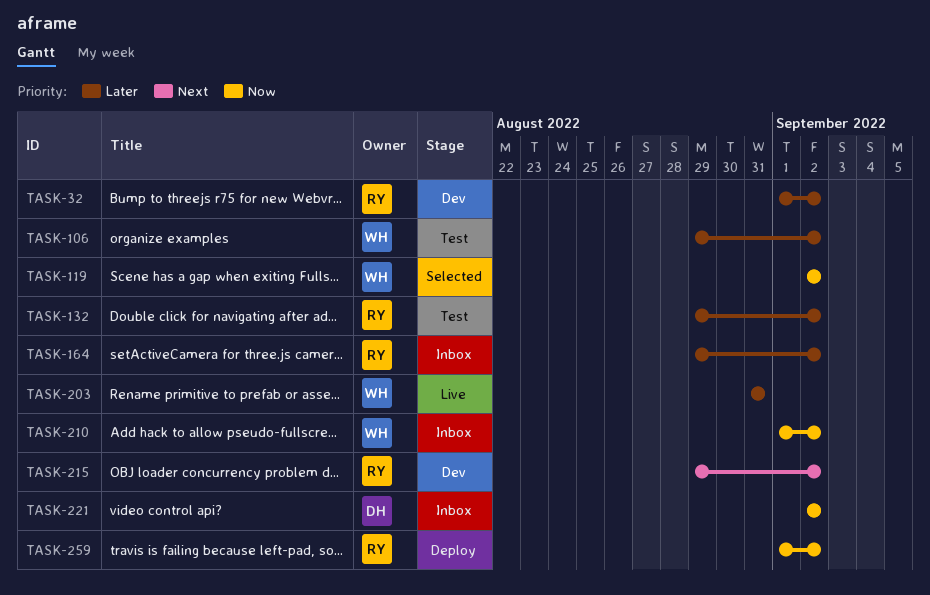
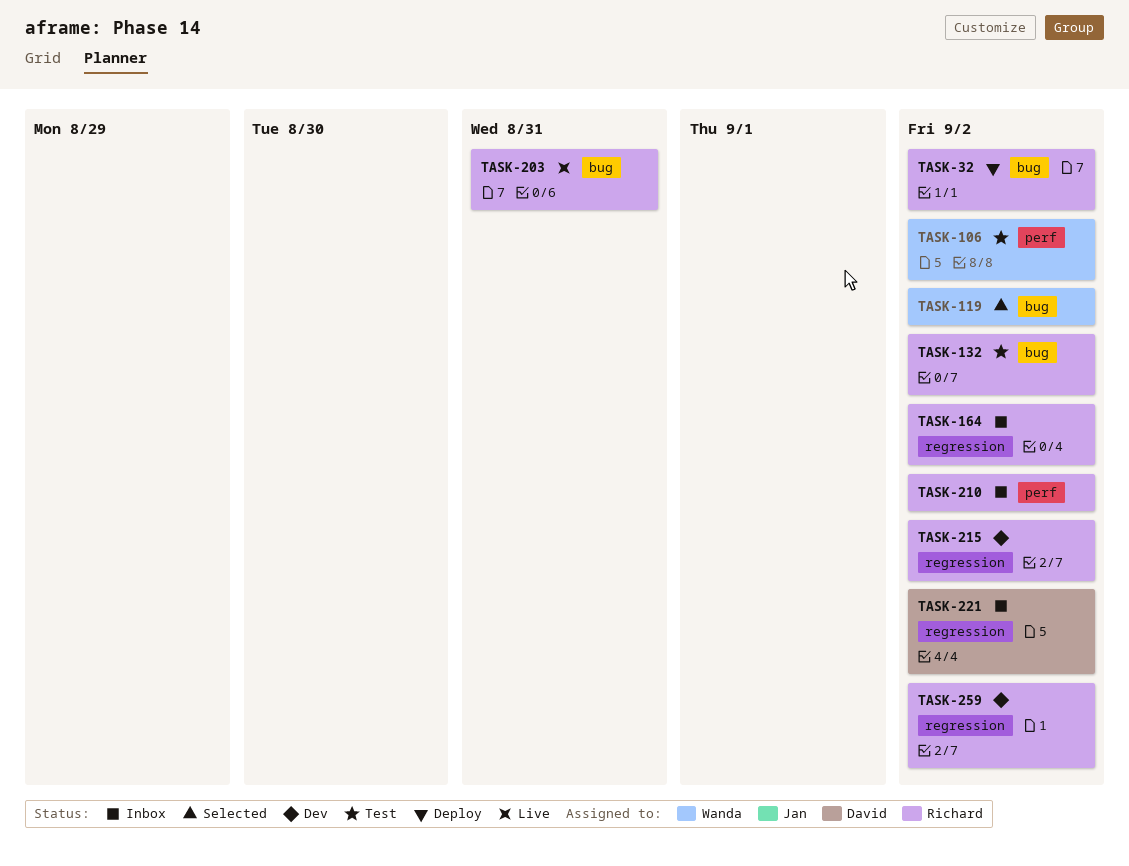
TASK-32, status: Dev -> Deploy
TASK-203, owner: Wanda -> Richard
TASK-210, owner: Wanda -> Richard
TASK-259, status: Deploy -> Dev

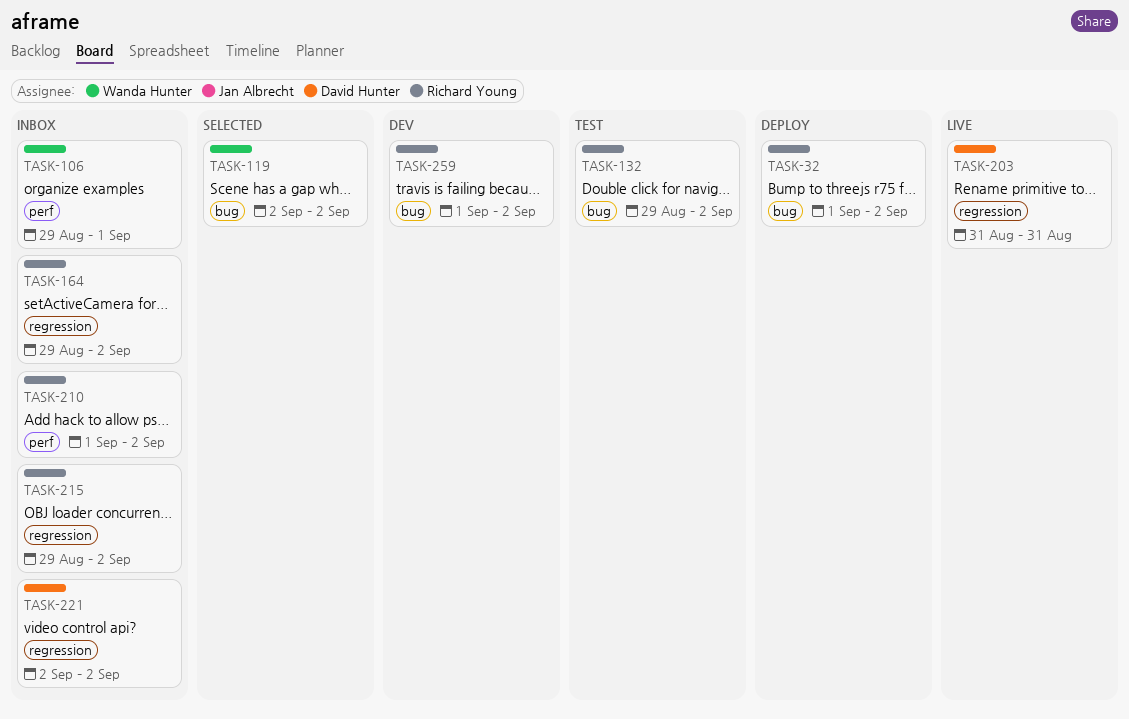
TASK-106, status: Test -> Inbox
TASK-106, due: Sep 2 -> Sep 1
TASK-203, owner: Richard Young -> David Hunter
TASK-203, label: bug -> regression
TASK-215, status: Dev -> Inbox
TASK-259, label: regression -> bug

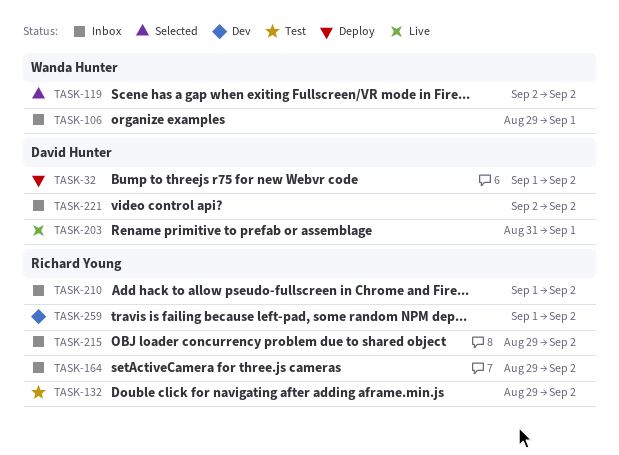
TASK-32, owner: Richard Young -> David Hunter
TASK-203, due: Aug 31 -> Sep 1

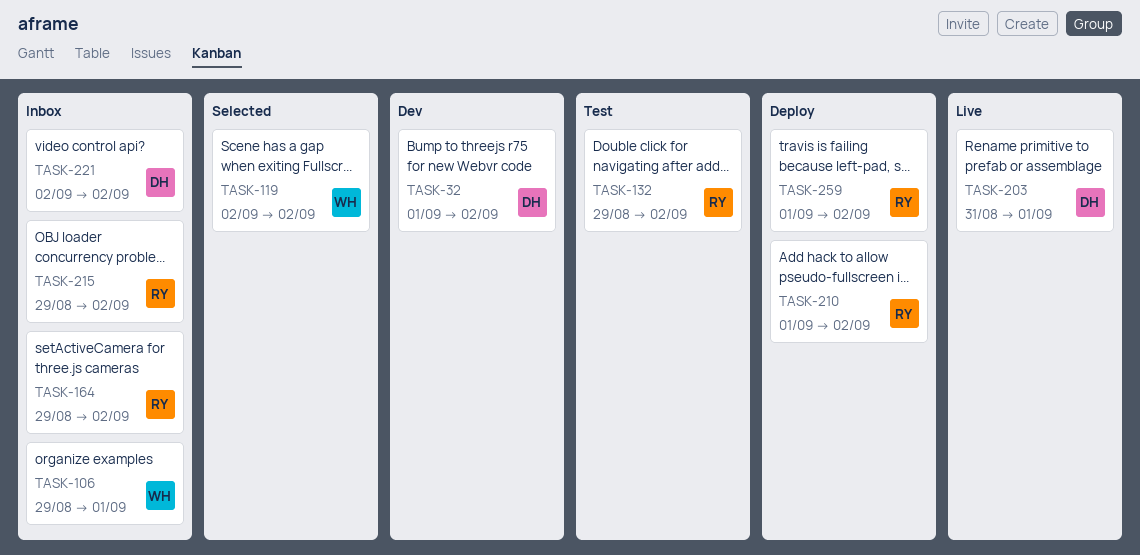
TASK-32, status: Deploy -> Dev
TASK-210, status: Inbox -> Deploy
TASK-259, status: Dev -> Deploy

